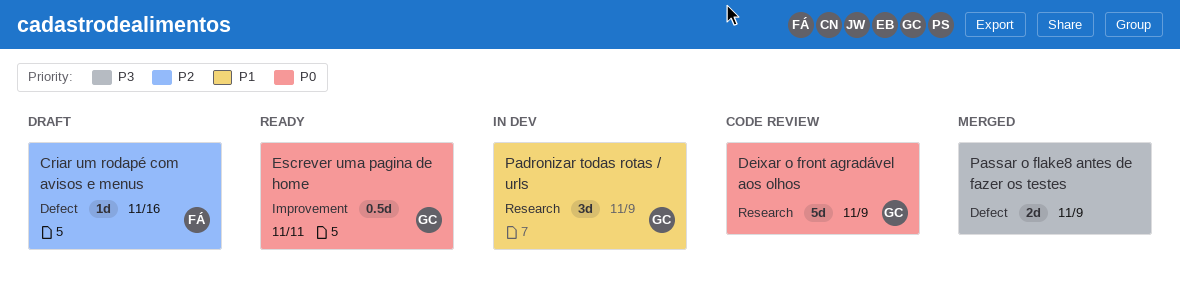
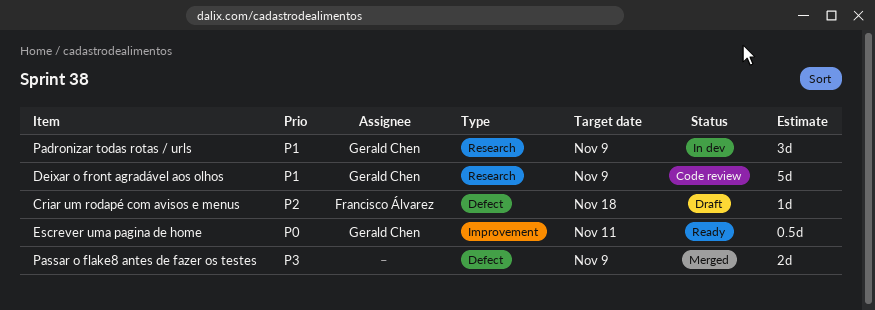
Criar um rodapé com avisos e menus, due: Nov 16 -> Nov 18
Deixar o front agradável aos olhos, priority: P0 -> P1

